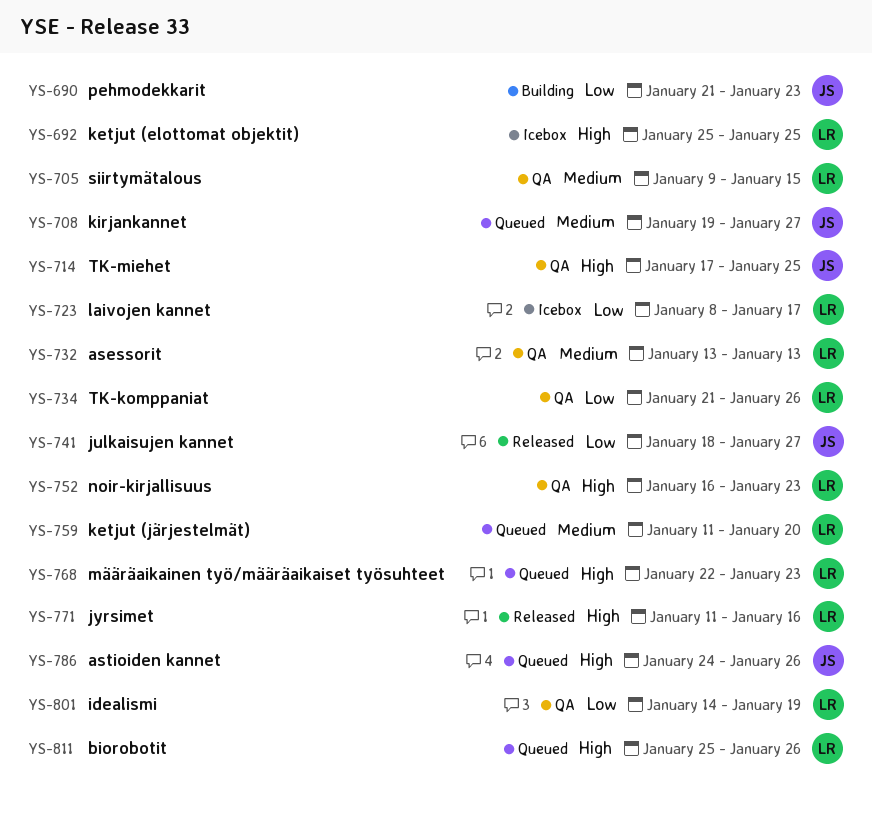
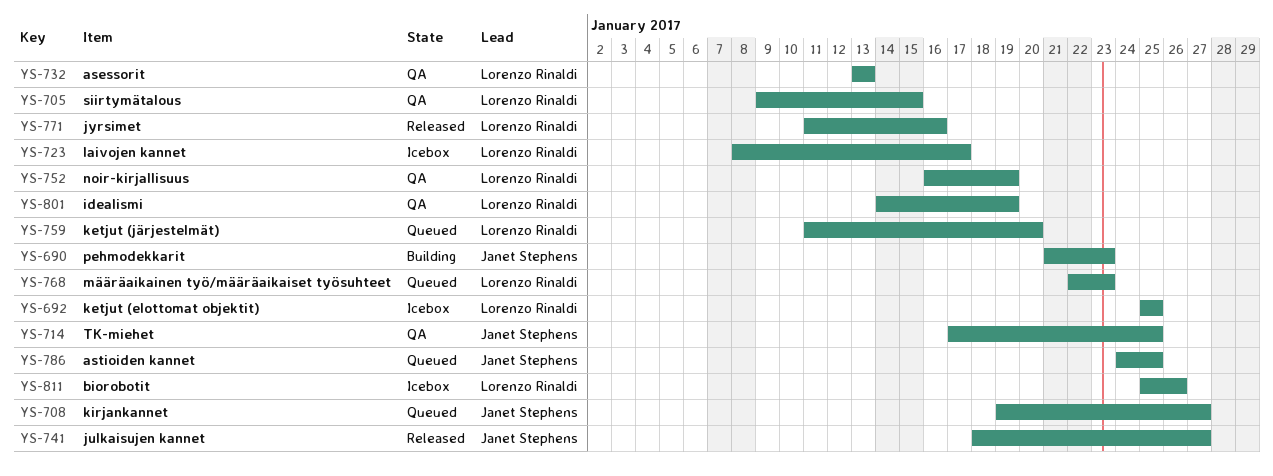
YS-734: present -> none
YS-752, due: Jan 23 -> Jan 19
YS-786, due: Jan 26 -> Jan 25
YS-811, status: Queued -> Icebox

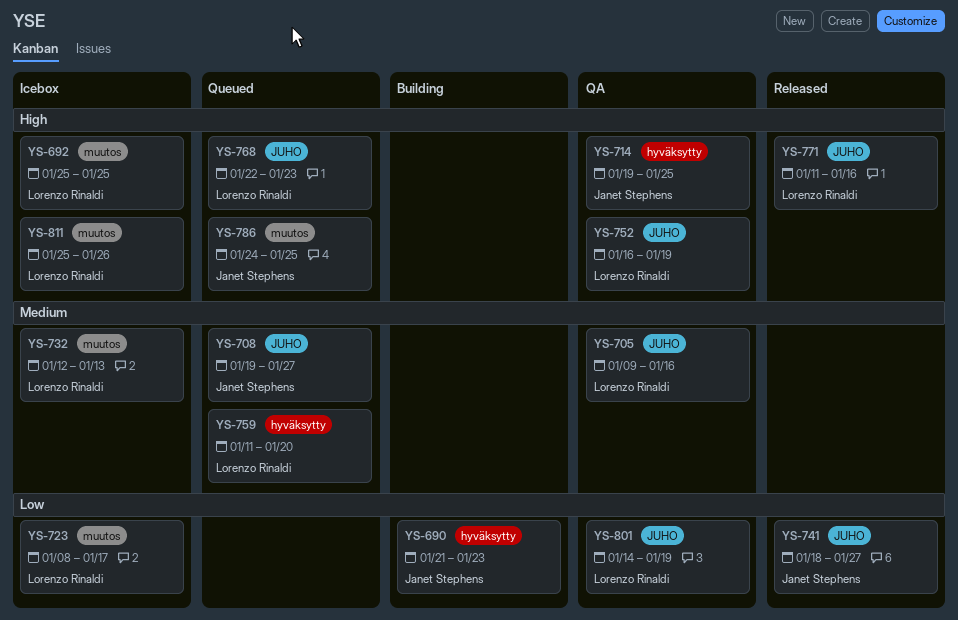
YS-705, due: Jan 15 -> Jan 16
YS-714, start: Jan 17 -> Jan 19
YS-732, status: QA -> Icebox
YS-732, start: Jan 13 -> Jan 12

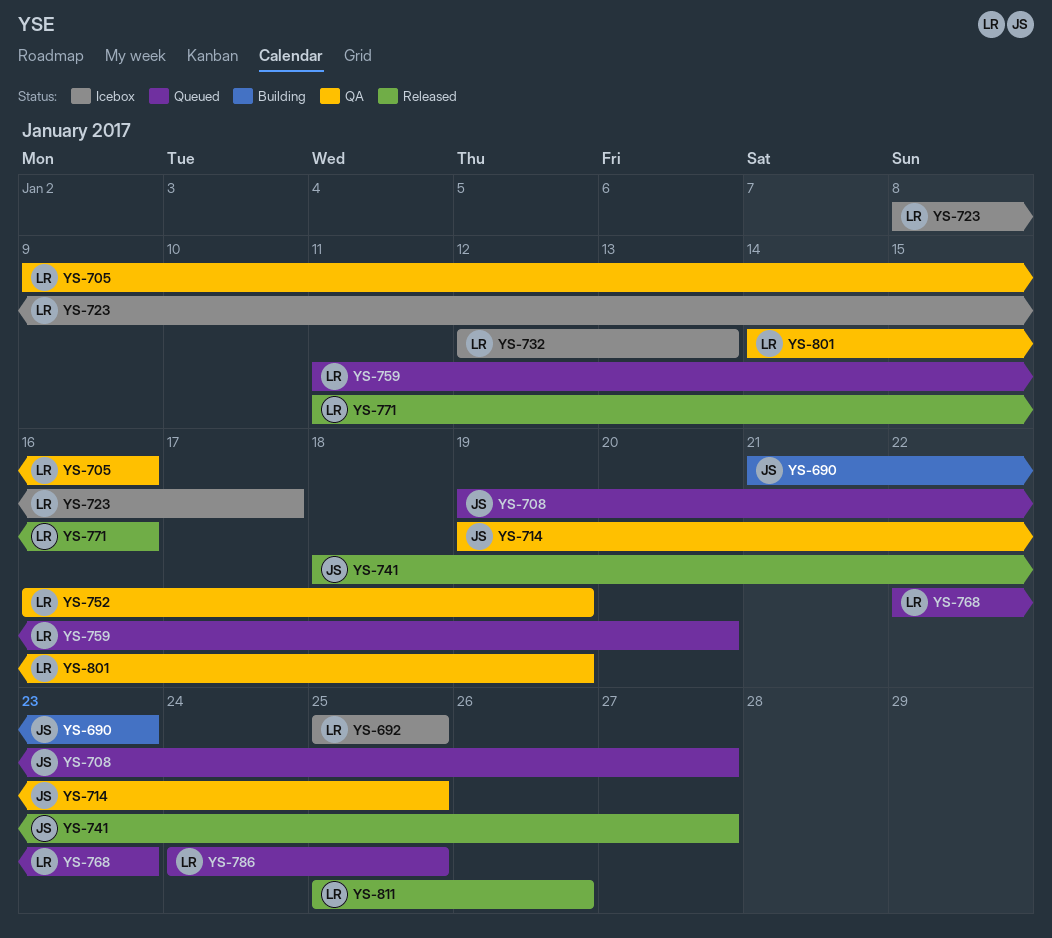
YS-786, owner: Janet Stephens -> Lorenzo Rinaldi
YS-811, status: Icebox -> Released

